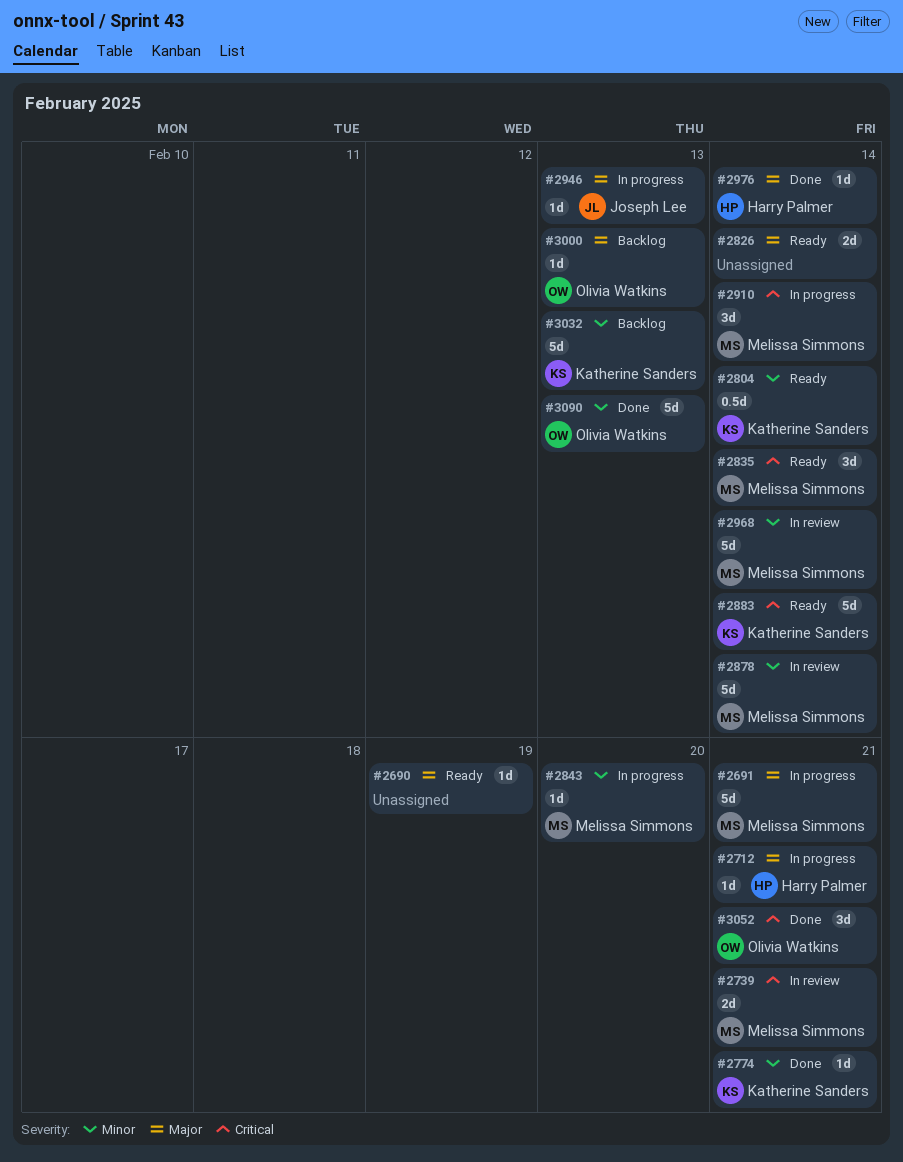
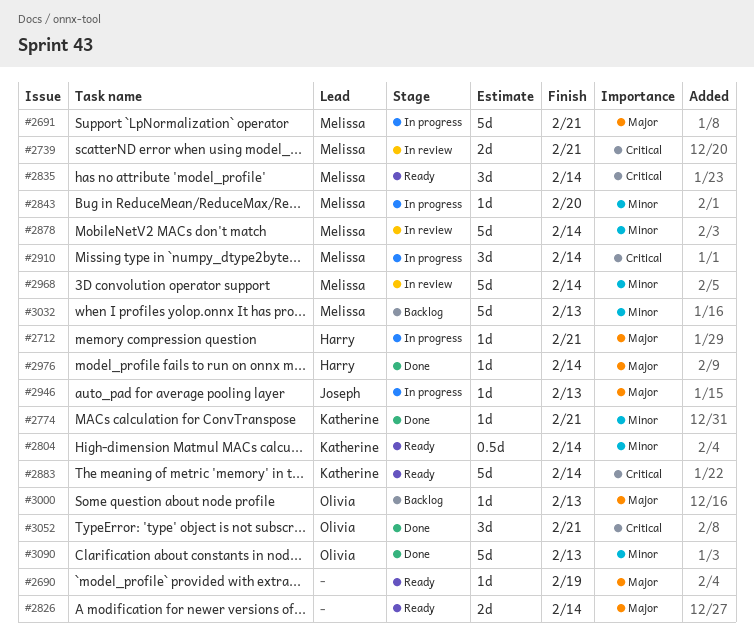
#3032, owner: Katherine Sanders -> Melissa Simmons

